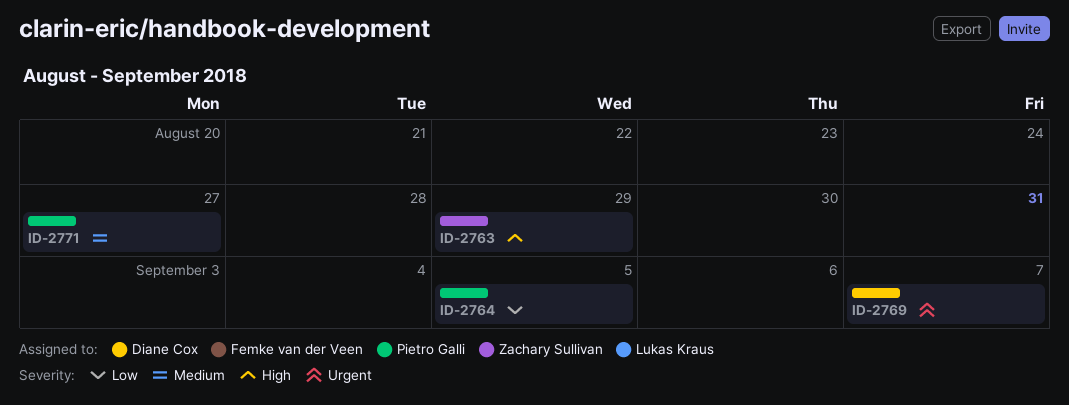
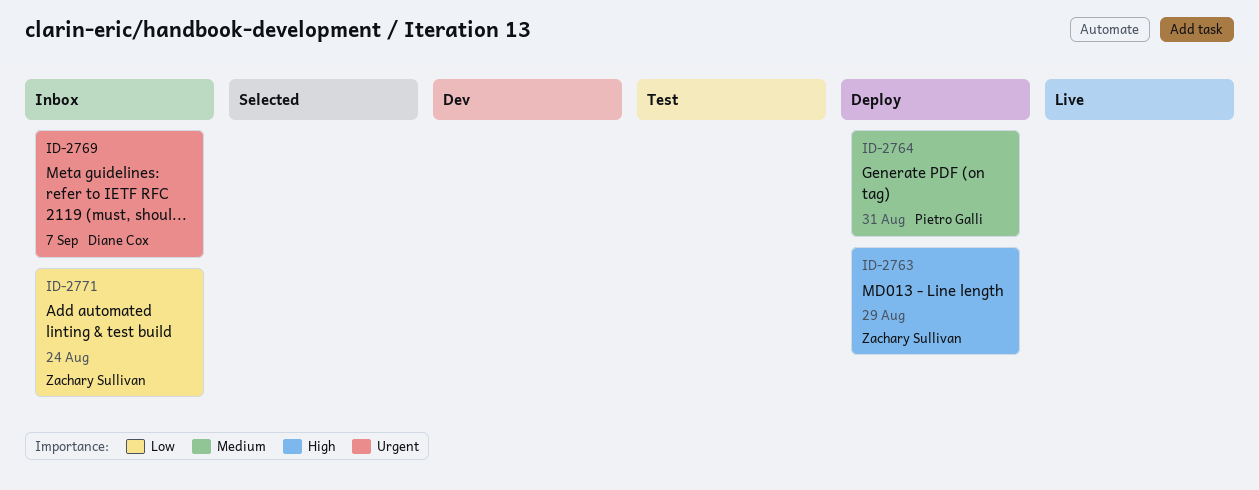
ID-2764, priority: Low -> Medium
ID-2764, due: Sep 5 -> Aug 31
ID-2771, owner: Pietro Galli -> Zachary Sullivan
ID-2771, priority: Medium -> Low
ID-2771, due: Aug 27 -> Aug 24

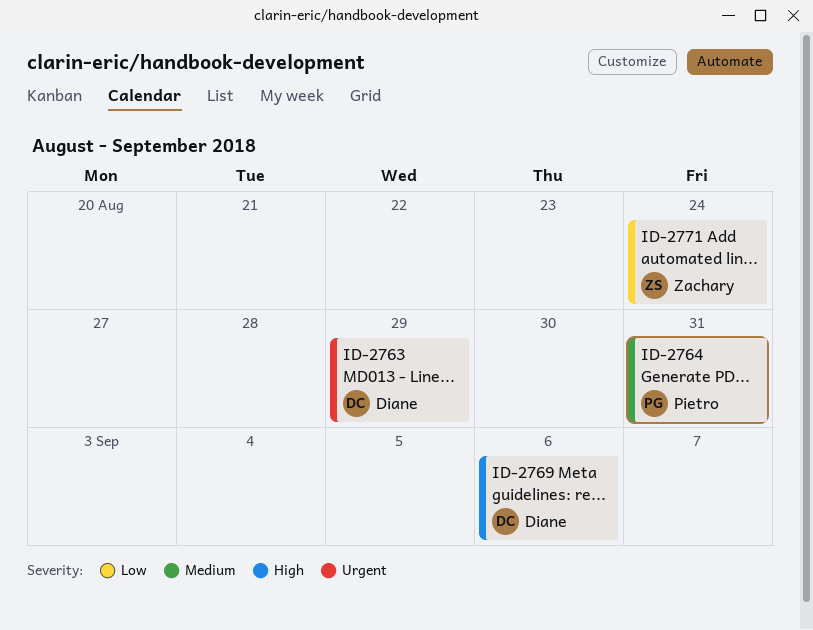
ID-2763, owner: Zachary Sullivan -> Diane Cox
ID-2763, priority: High -> Urgent
ID-2769, priority: Urgent -> High
ID-2769, due: Sep 7 -> Sep 6

